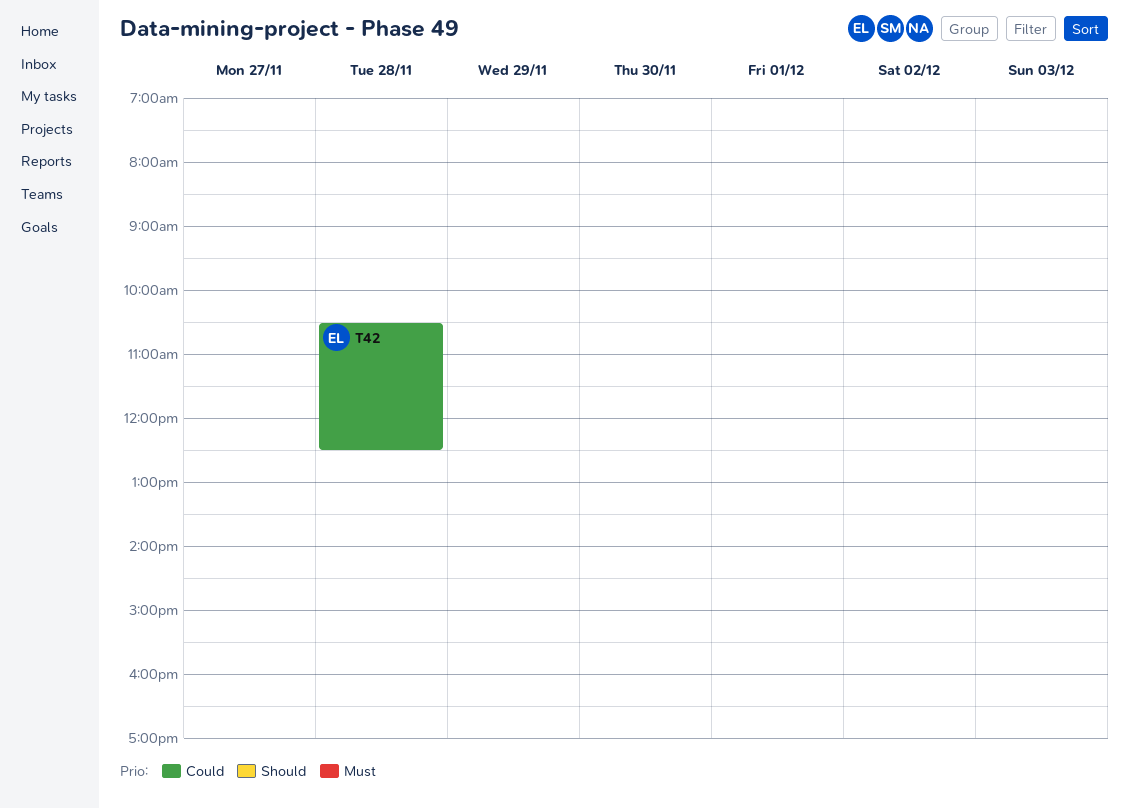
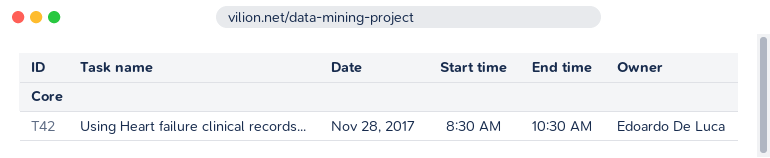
T42, begins: 10:30 -> 08:30
T42, ends: 12:30 -> 10:30

